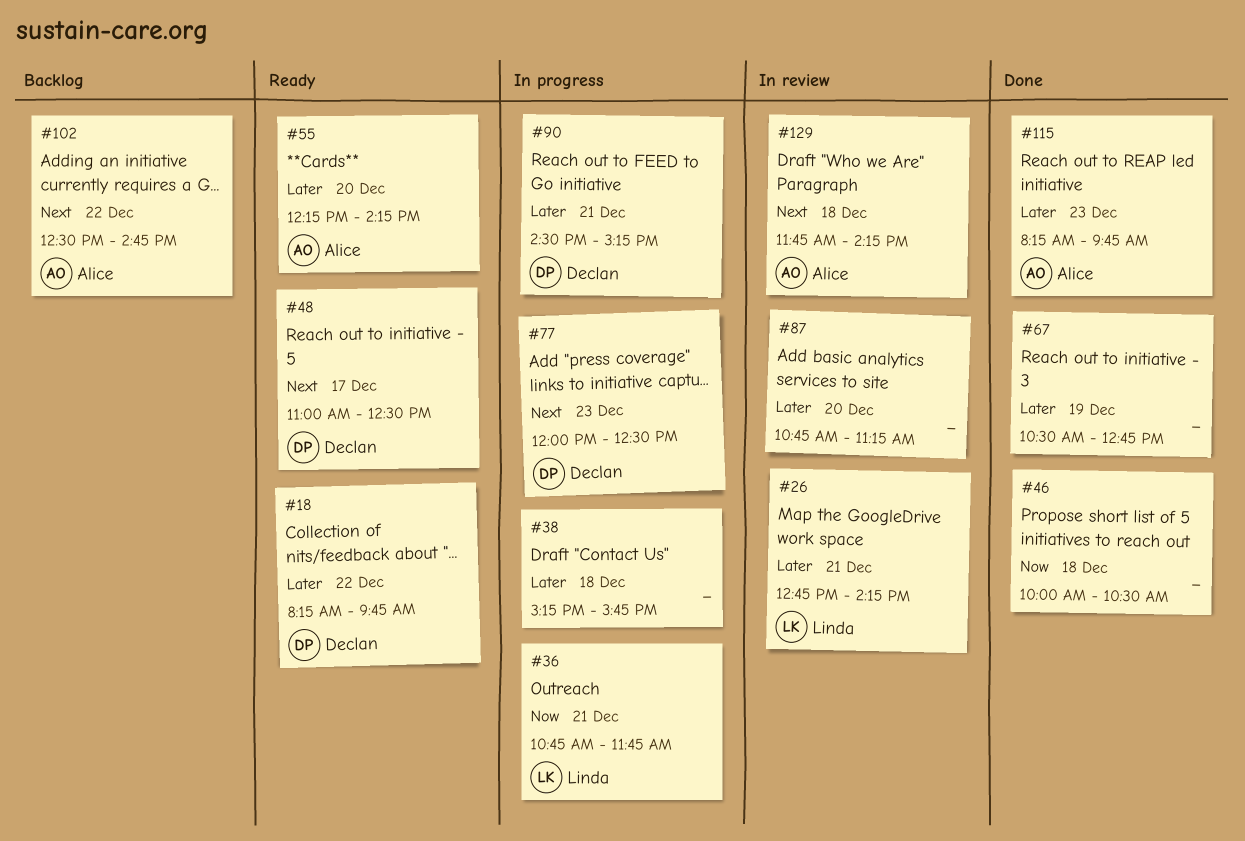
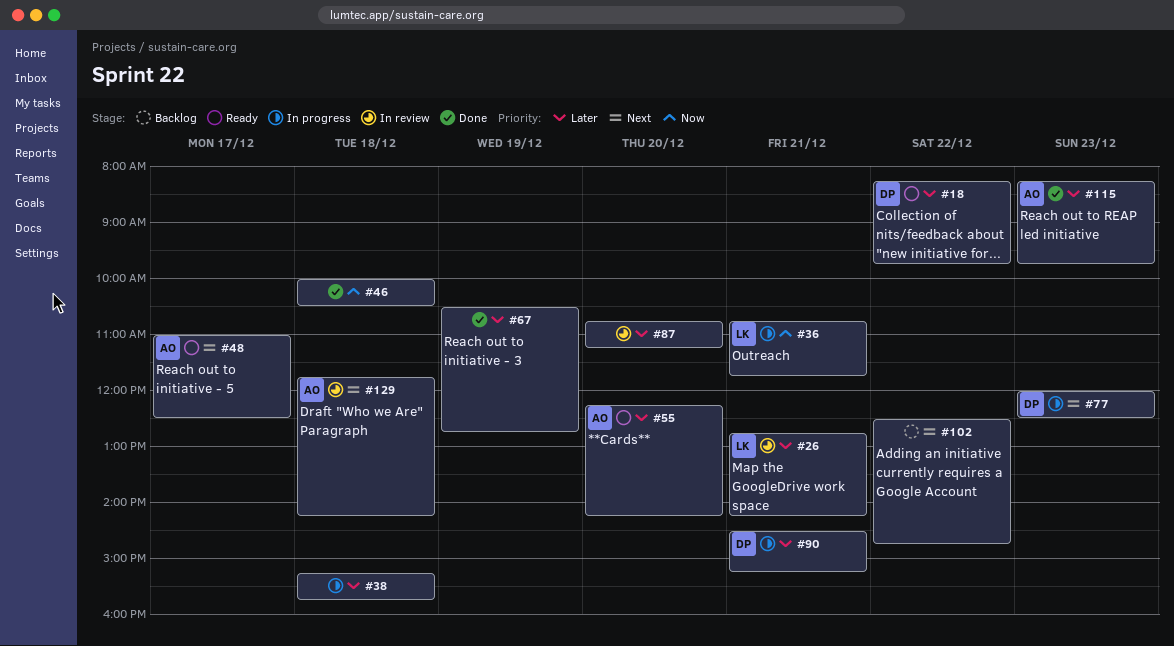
#48, owner: Declan -> Alice
#102, owner: Alice -> none

